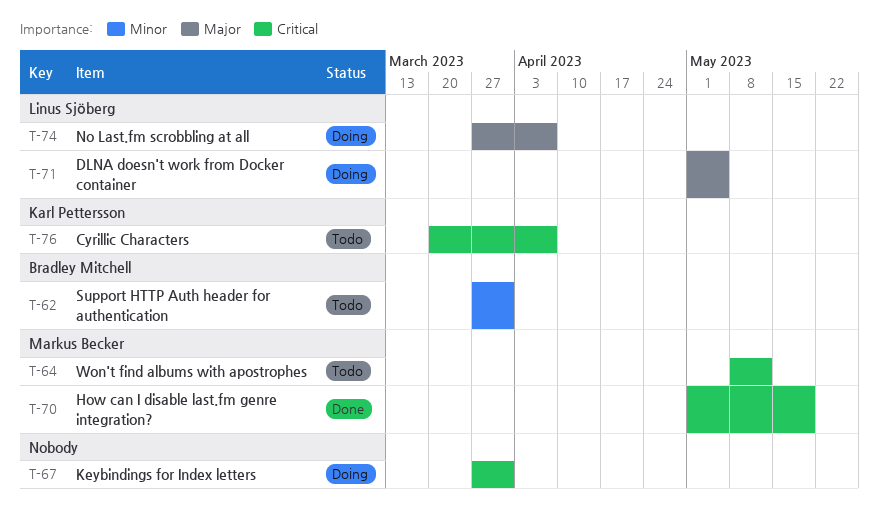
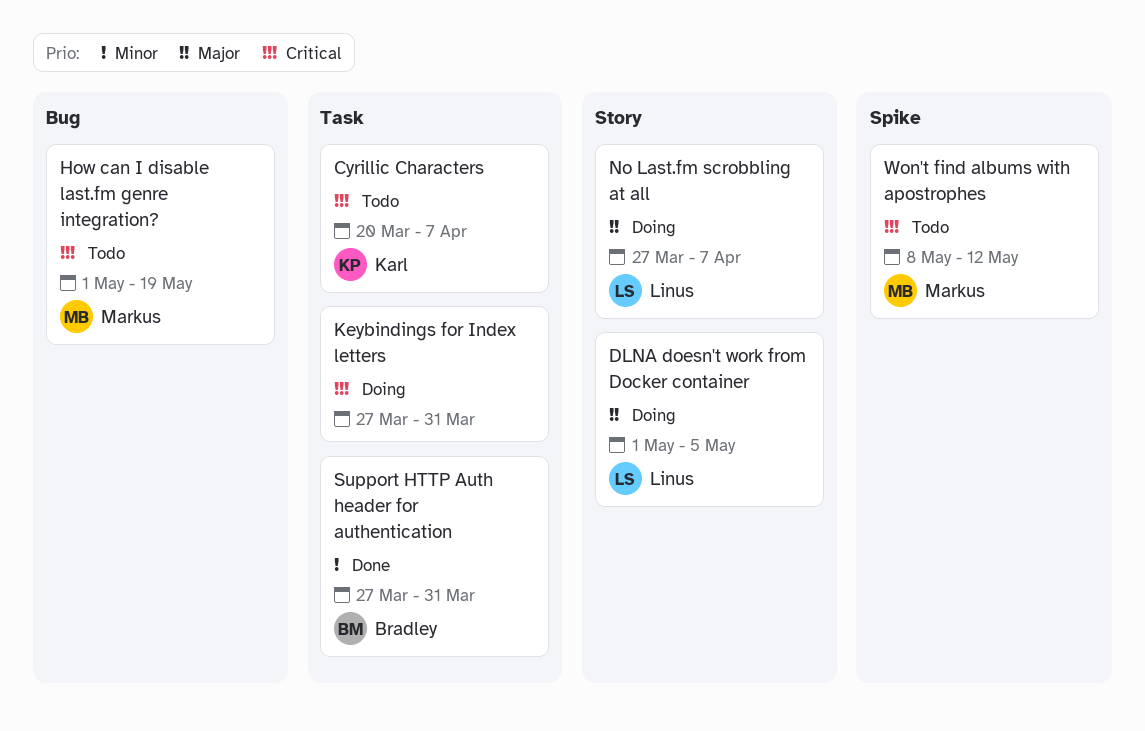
How can I disable last.fm genre integration?, status: Done -> Todo
Support HTTP Auth header for authentication, status: Todo -> Done

